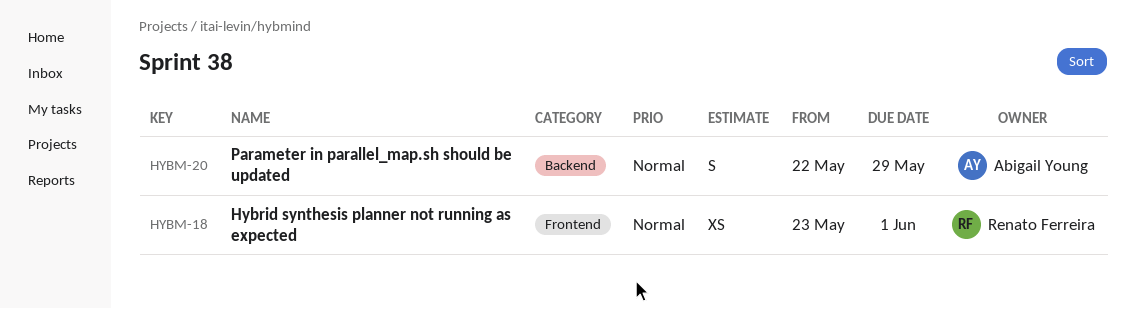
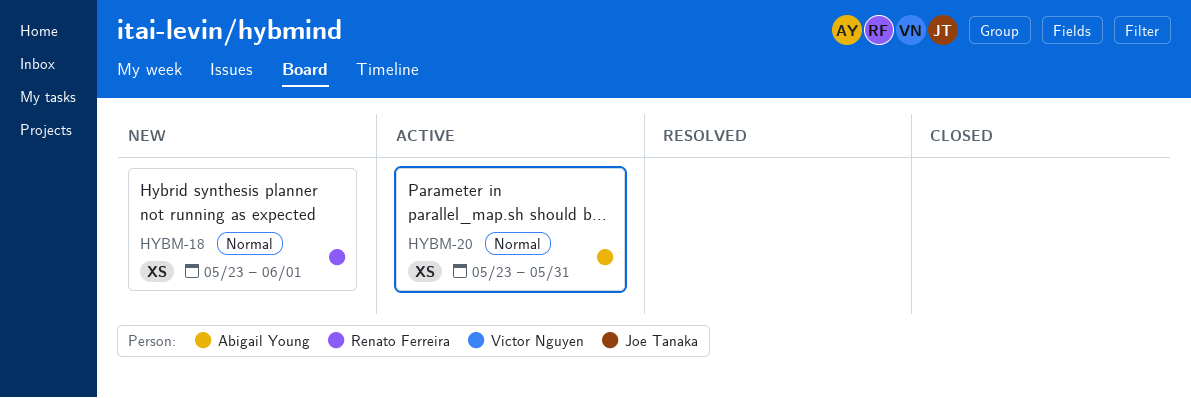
HYBM-20, estimate: S -> XS
HYBM-20, start: May 22 -> May 23
HYBM-20, due: May 29 -> May 31

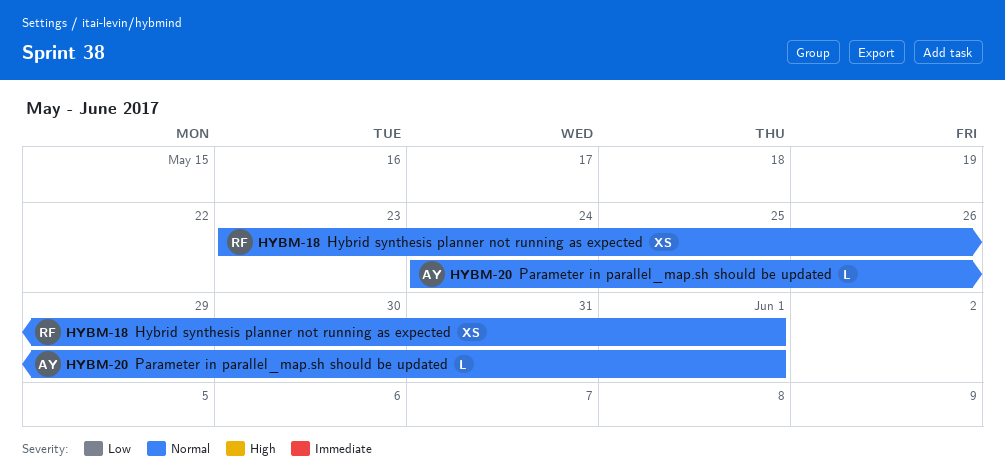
HYBM-20, estimate: XS -> L
HYBM-20, start: May 23 -> May 24
HYBM-20, due: May 31 -> Jun 1

